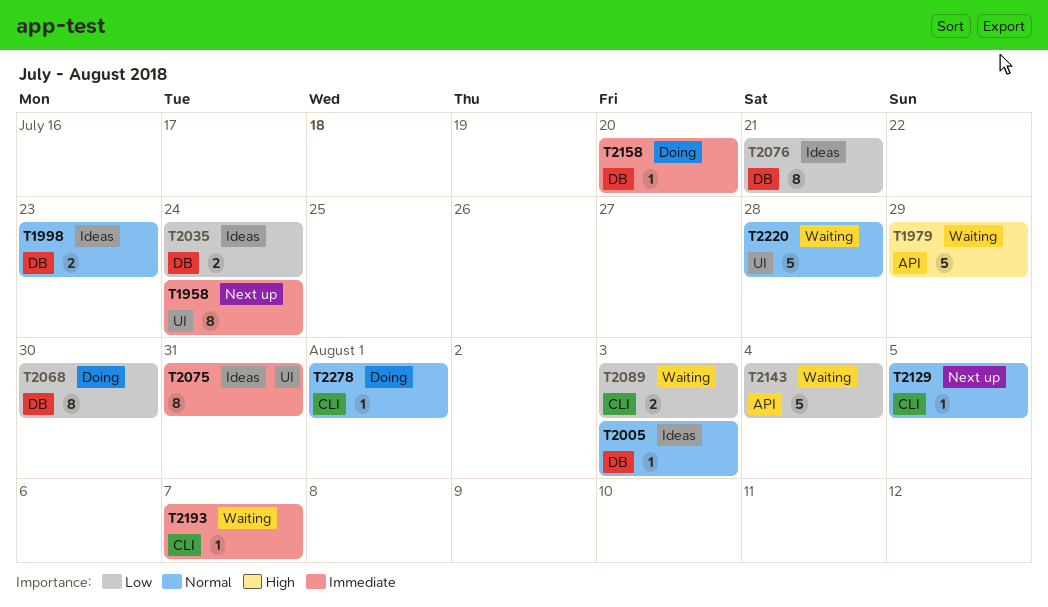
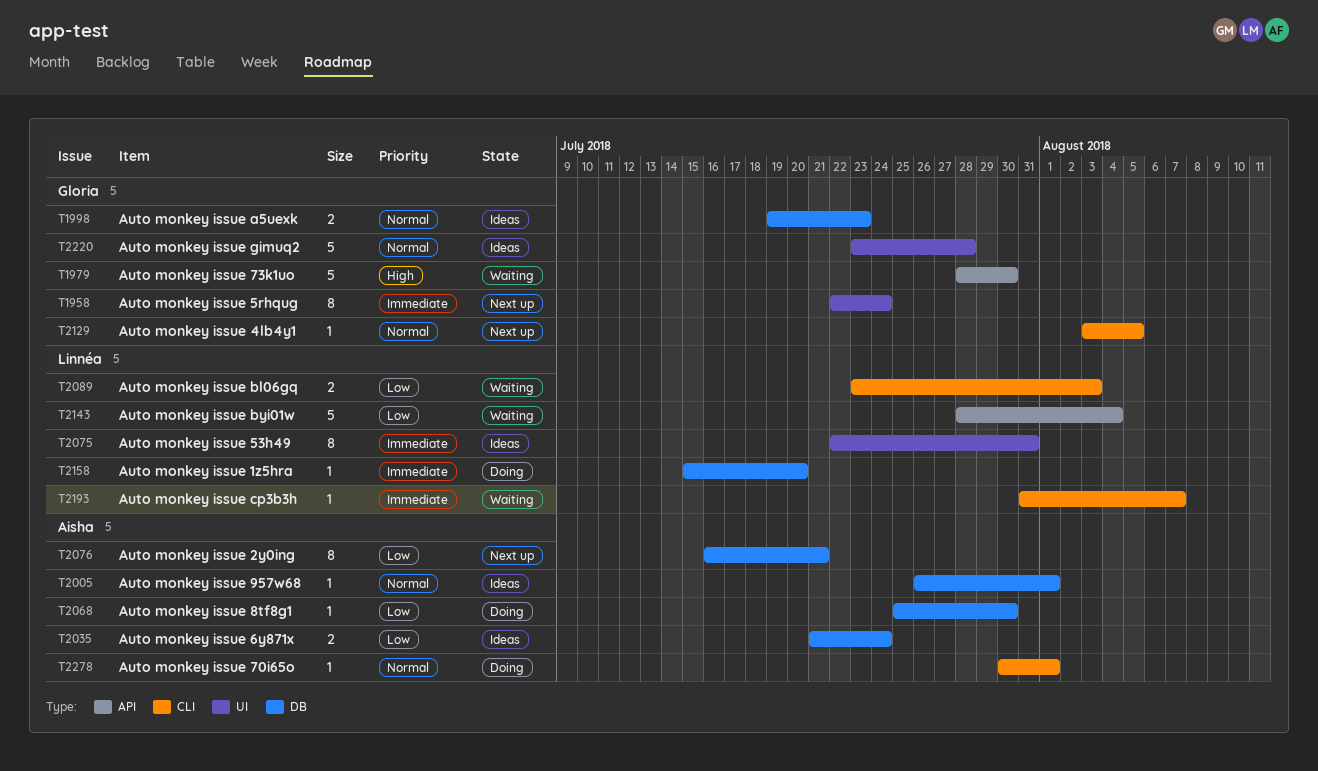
T1979, due: Jul 29 -> Jul 30
T2005, due: Aug 3 -> Aug 1
T2068, estimate: 8 -> 1
T2076, status: Ideas -> Next up
T2220, status: Waiting -> Ideas

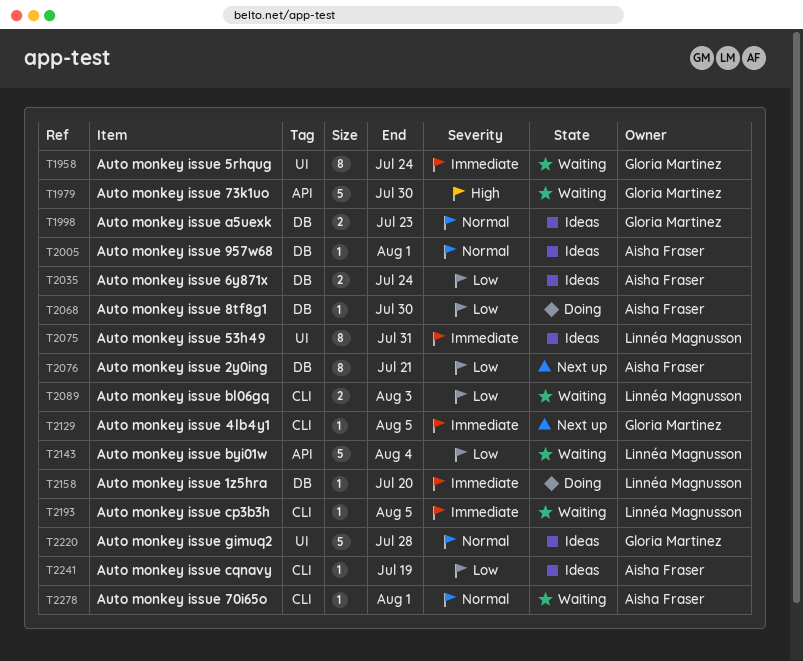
T1958, status: Next up -> Waiting
T2129, priority: Normal -> Immediate
T2193, due: Aug 7 -> Aug 5
T2241: none -> present
T2278, status: Doing -> Waiting

